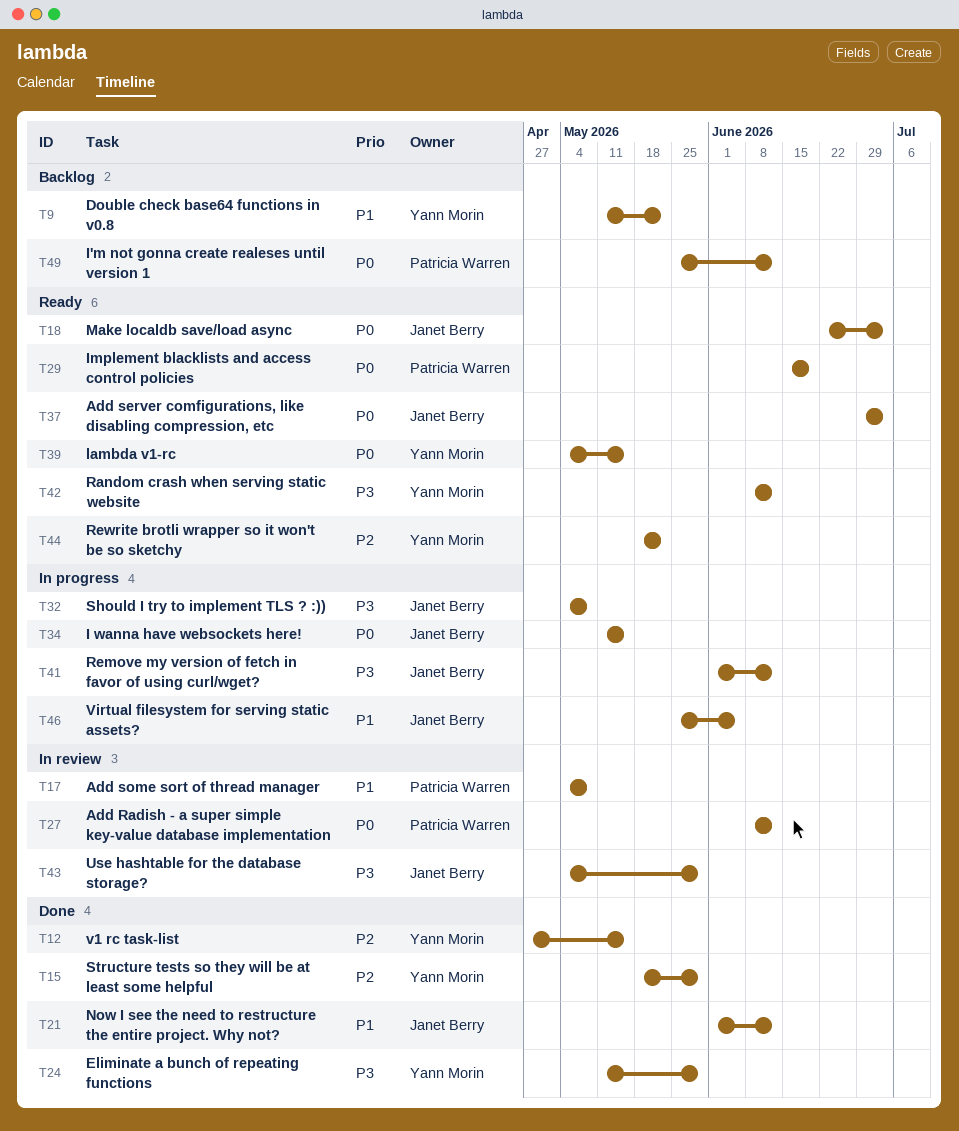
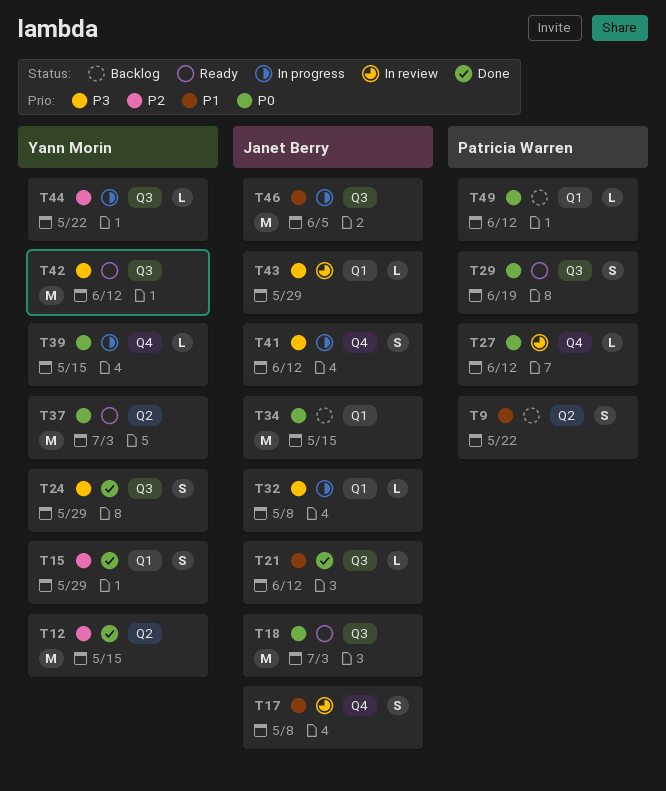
T9, owner: Yann Morin -> Patricia Warren
T17, owner: Patricia Warren -> Janet Berry
T34, status: In progress -> Backlog
T37, owner: Janet Berry -> Yann Morin
T39, status: Ready -> In progress
T44, status: Ready -> In progress

